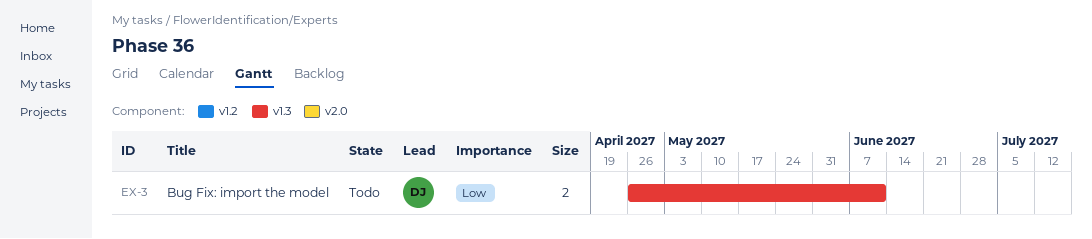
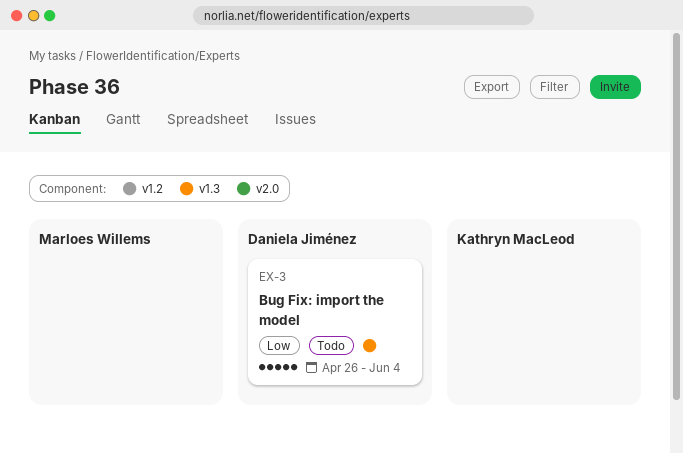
EX-3, estimate: 2 -> 5
EX-3, due: Jun 11 -> Jun 4

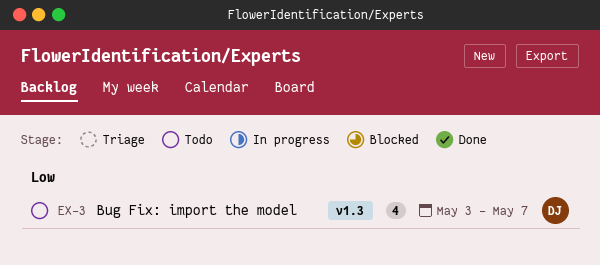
EX-3, estimate: 5 -> 4
EX-3, start: Apr 26 -> May 3
EX-3, due: Jun 4 -> May 7

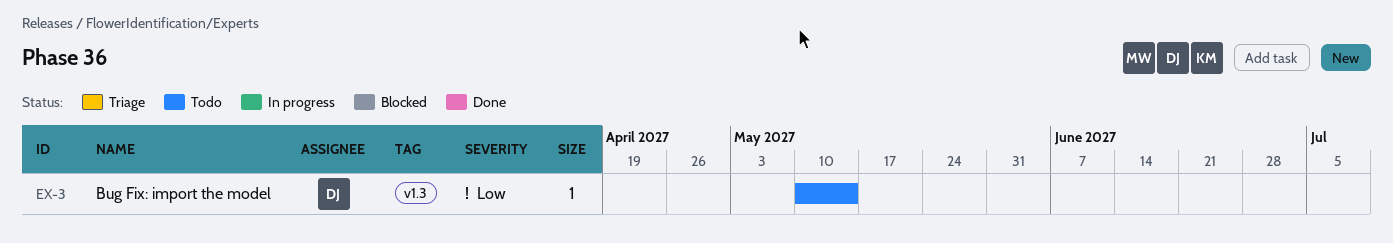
EX-3, estimate: 4 -> 1
EX-3, start: May 3 -> May 10
EX-3, due: May 7 -> May 14

